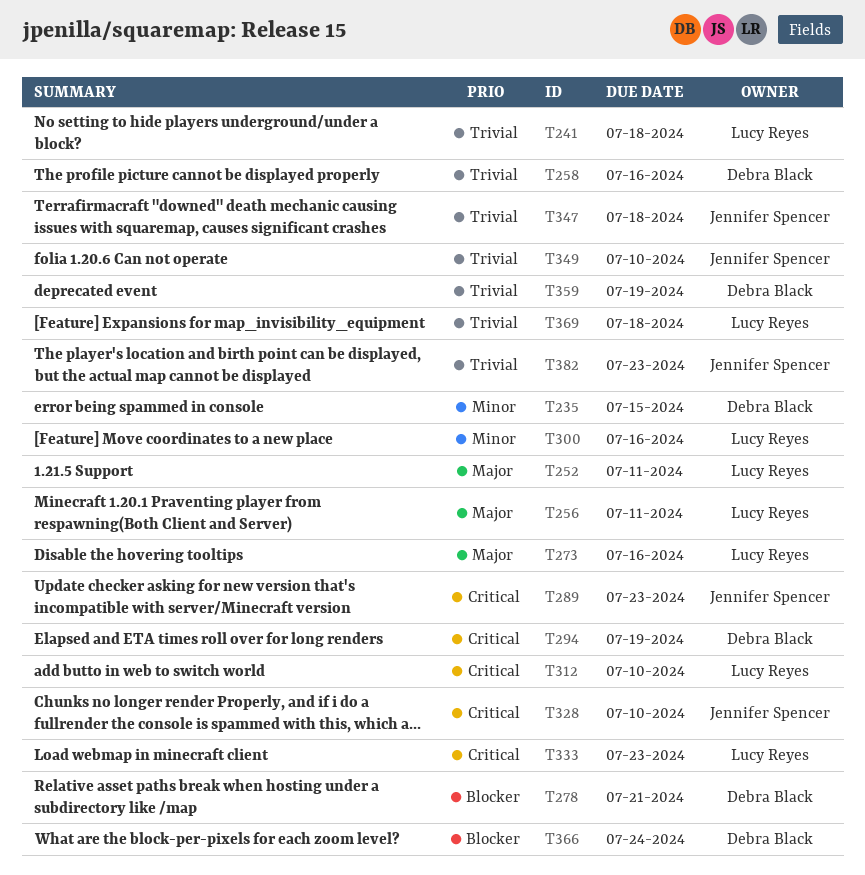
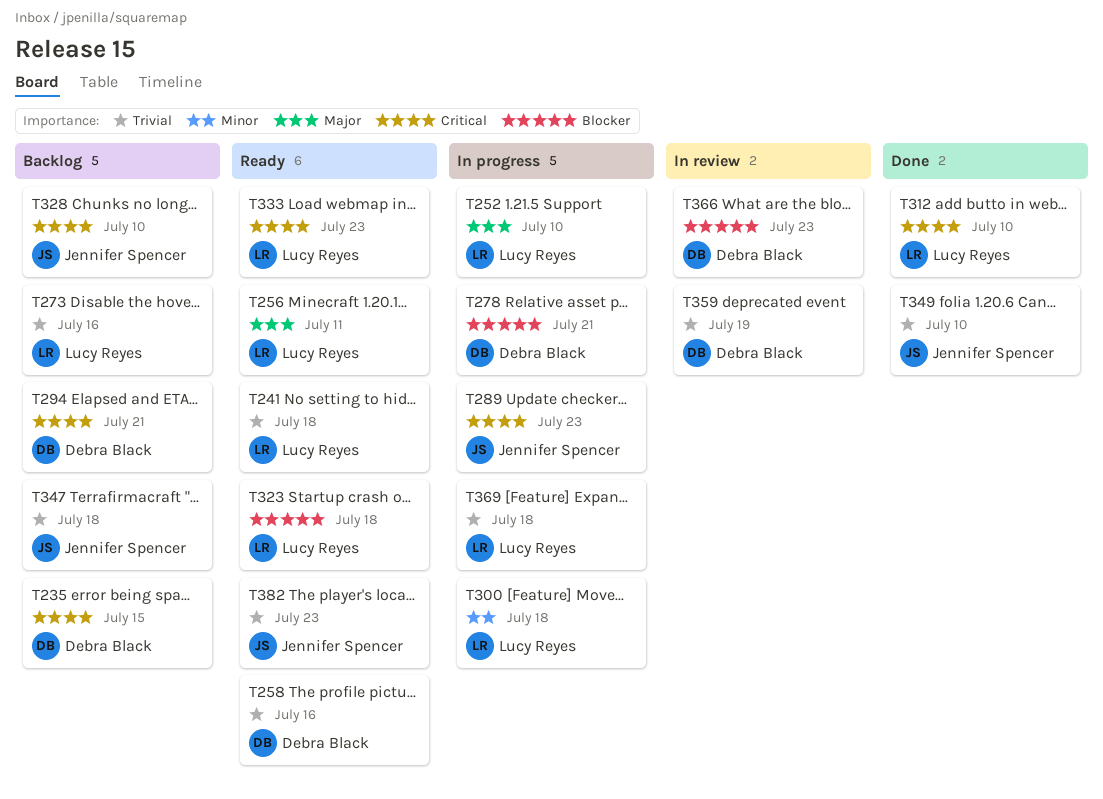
T235, priority: Minor -> Critical
T252, due: Jul 11 -> Jul 10
T273, priority: Major -> Trivial
T294, due: Jul 19 -> Jul 21
T300, due: Jul 16 -> Jul 18
T323: none -> present
T366, due: Jul 24 -> Jul 23

